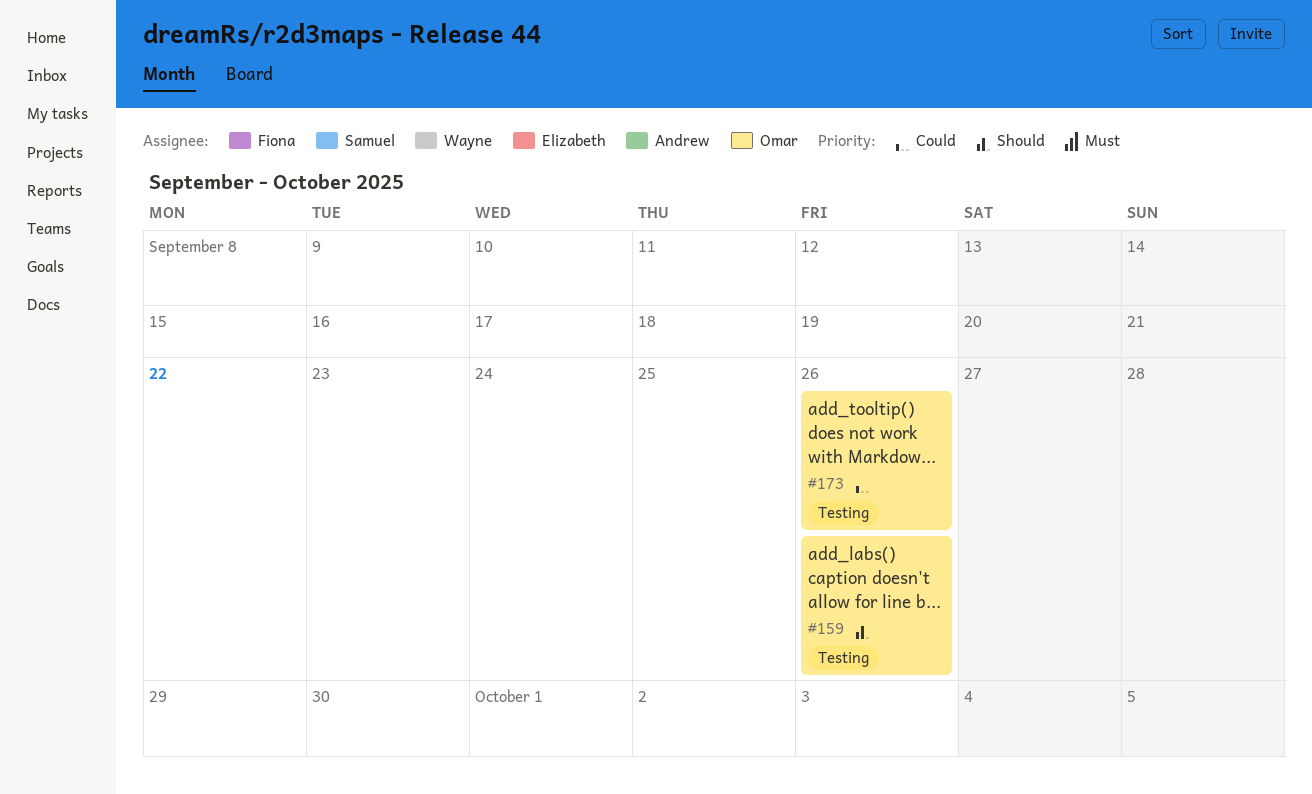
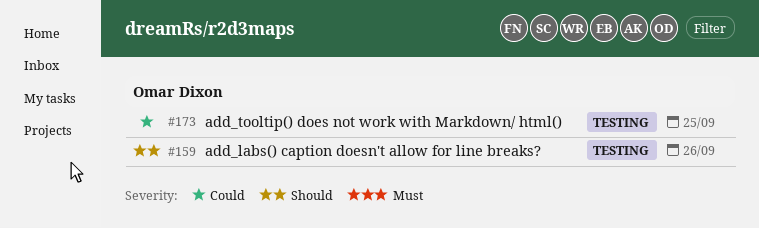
#173, due: Sep 26 -> Sep 25

